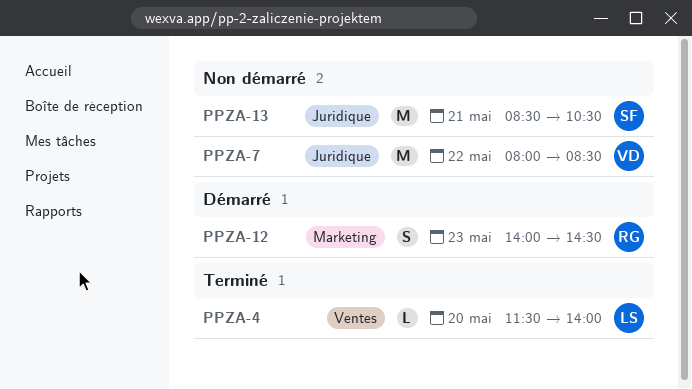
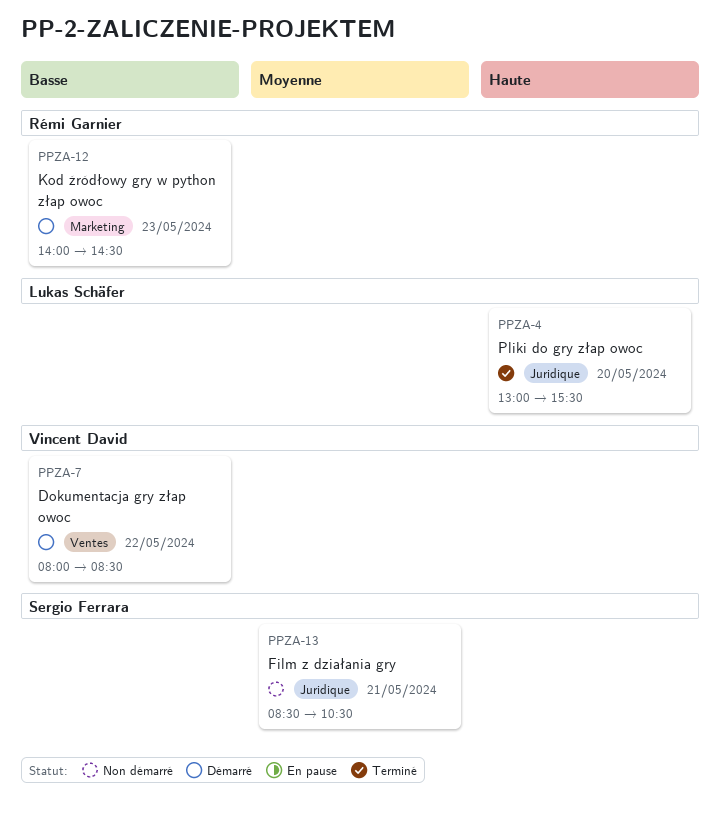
PPZA-4, label: Ventes -> Juridique
PPZA-4, begins: 11:30 -> 13:00
PPZA-4, ends: 14:00 -> 15:30
PPZA-7, status: Non démarré -> Démarré
PPZA-7, label: Juridique -> Ventes

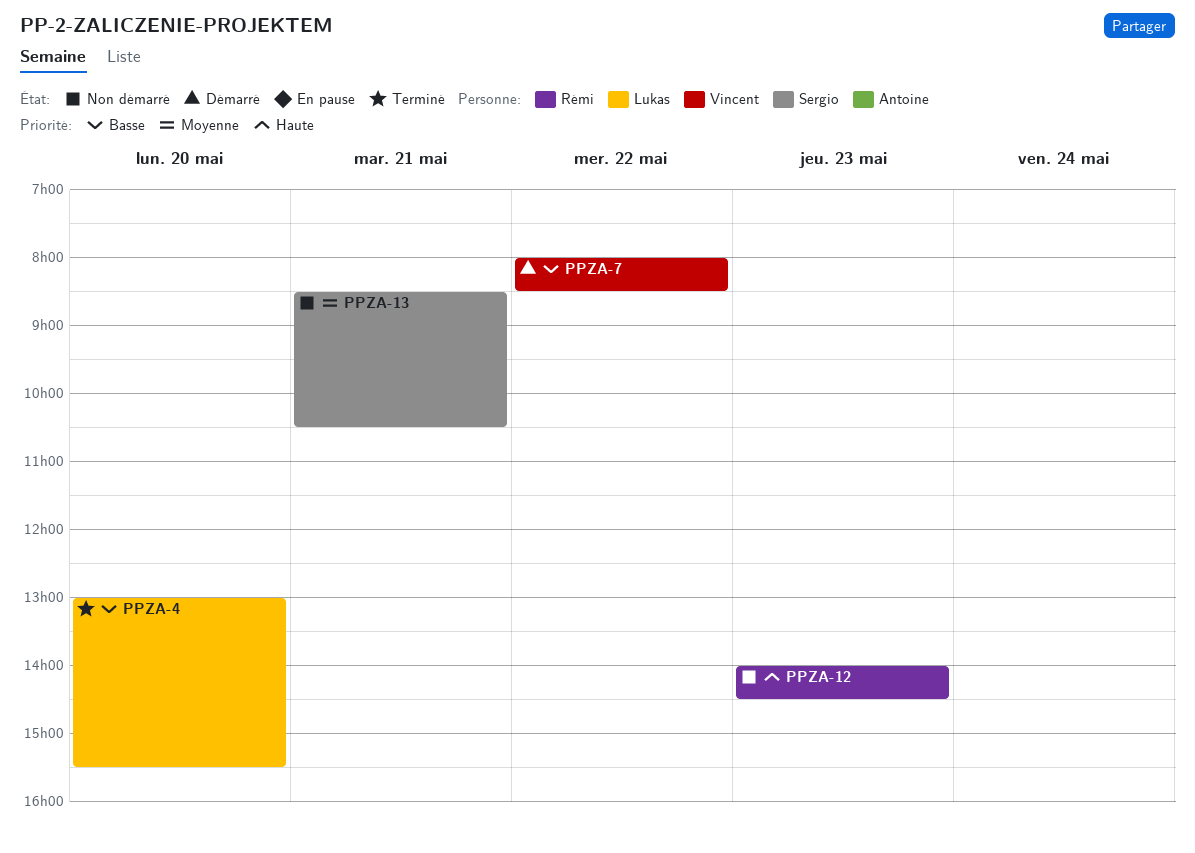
PPZA-4, priority: Haute -> Basse
PPZA-12, status: Démarré -> Non démarré
PPZA-12, priority: Basse -> Haute

